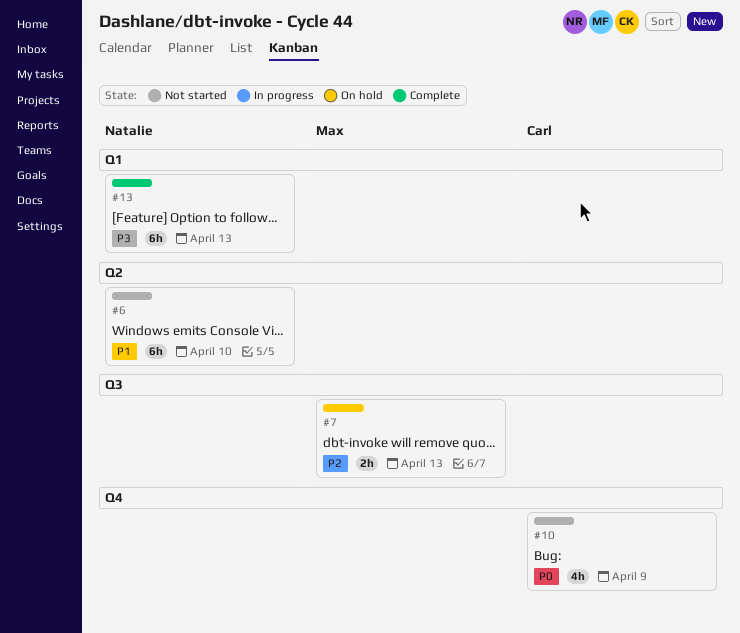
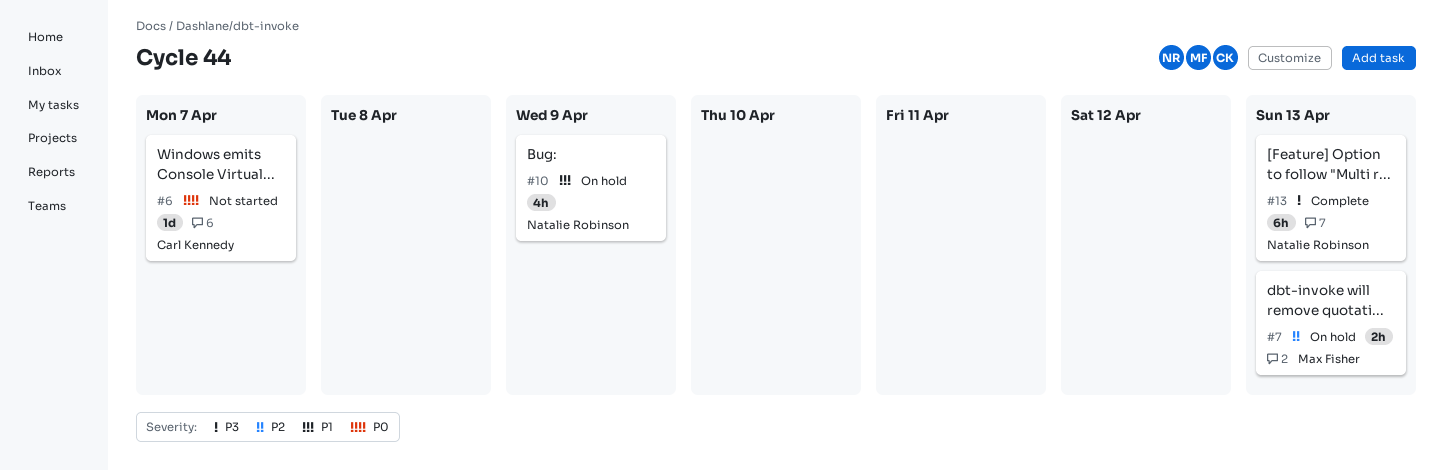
#6, owner: Natalie Robinson -> Carl Kennedy
#6, priority: P1 -> P0
#6, estimate: 6h -> 1d
#6, due: Apr 10 -> Apr 7
#10, status: Not started -> On hold
#10, owner: Carl Kennedy -> Natalie Robinson
#10, priority: P0 -> P1

